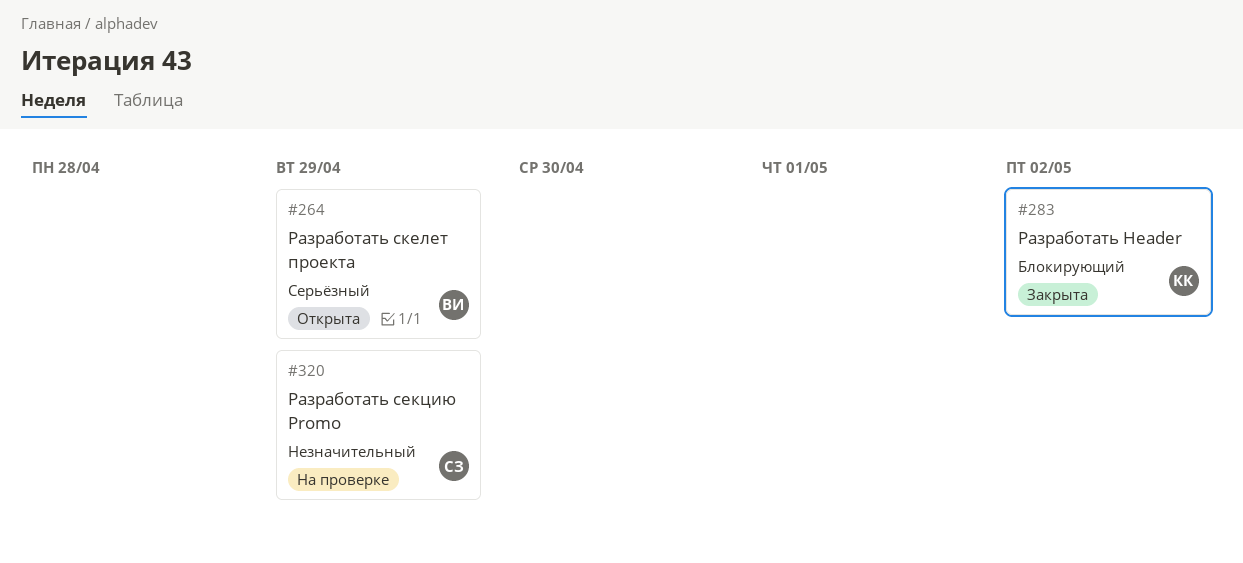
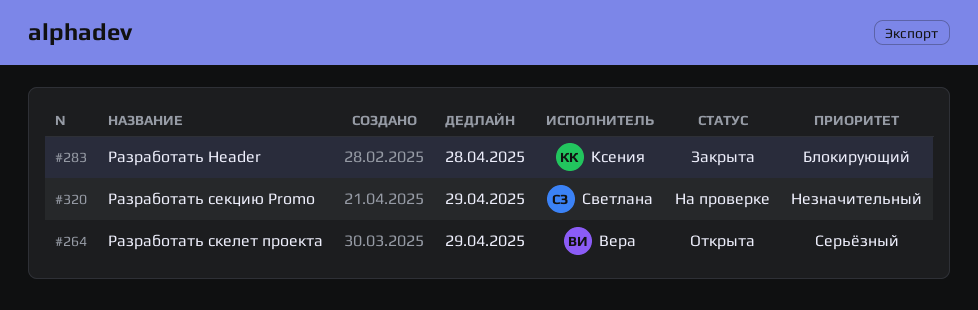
#283, due: May 2 -> Apr 28

